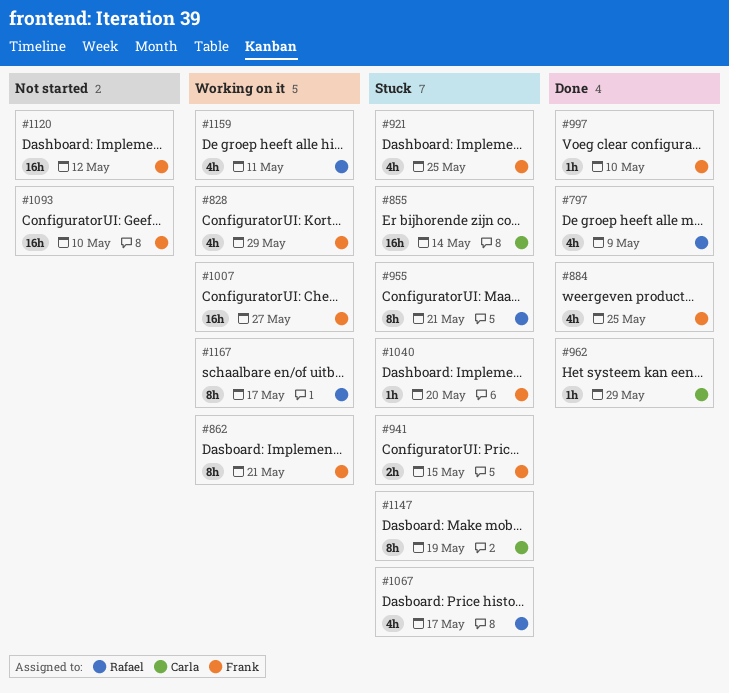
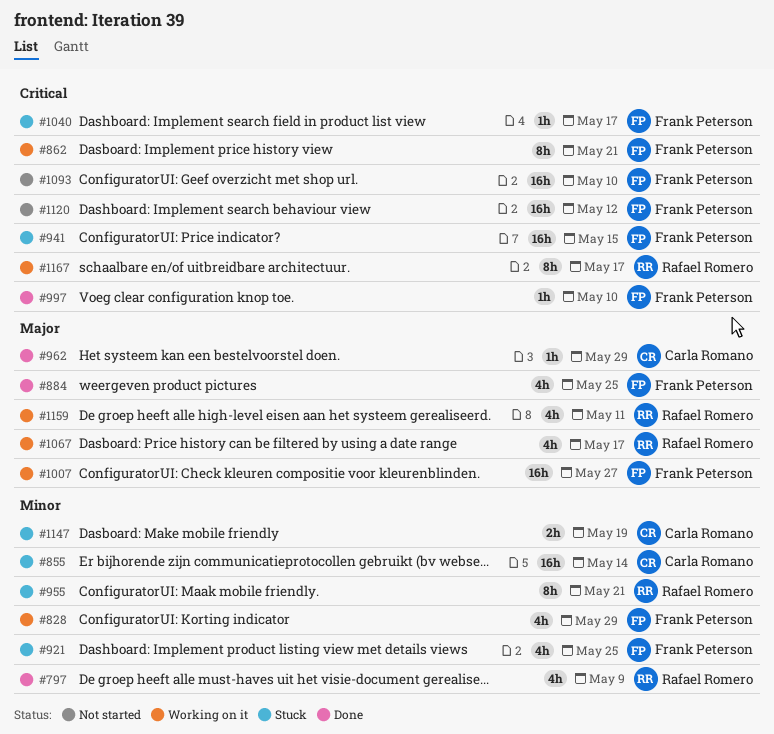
#941, estimate: 2h -> 16h
#1040, due: May 20 -> May 17
#1067, status: Stuck -> Working on it
#1147, estimate: 8h -> 2h

